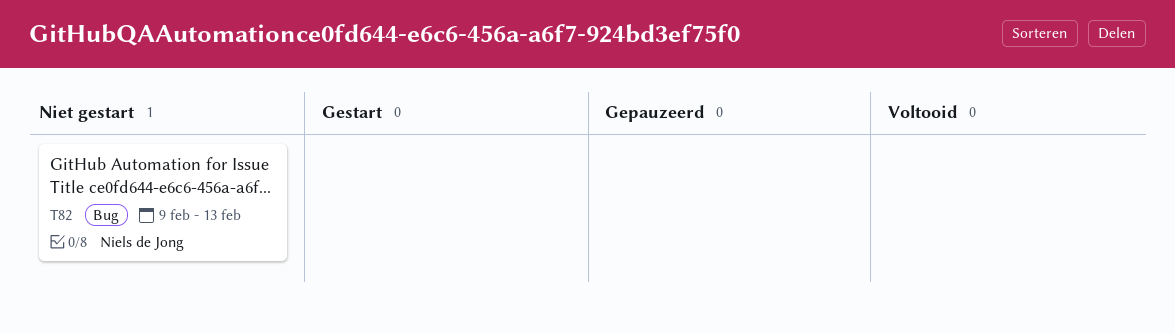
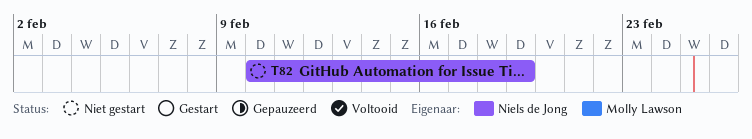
T82, start: Feb 9 -> Feb 10
T82, due: Feb 13 -> Feb 19

